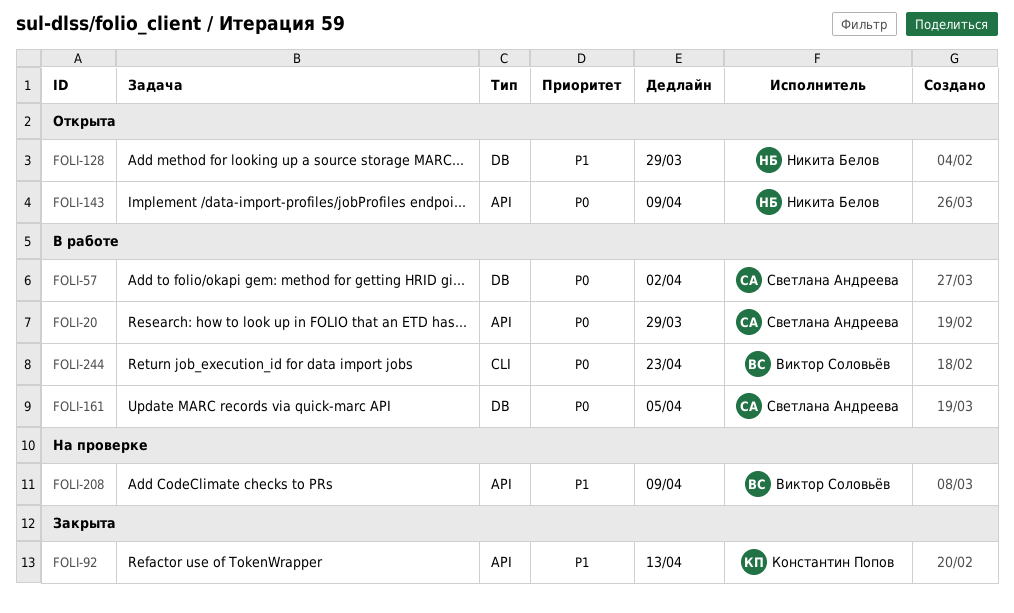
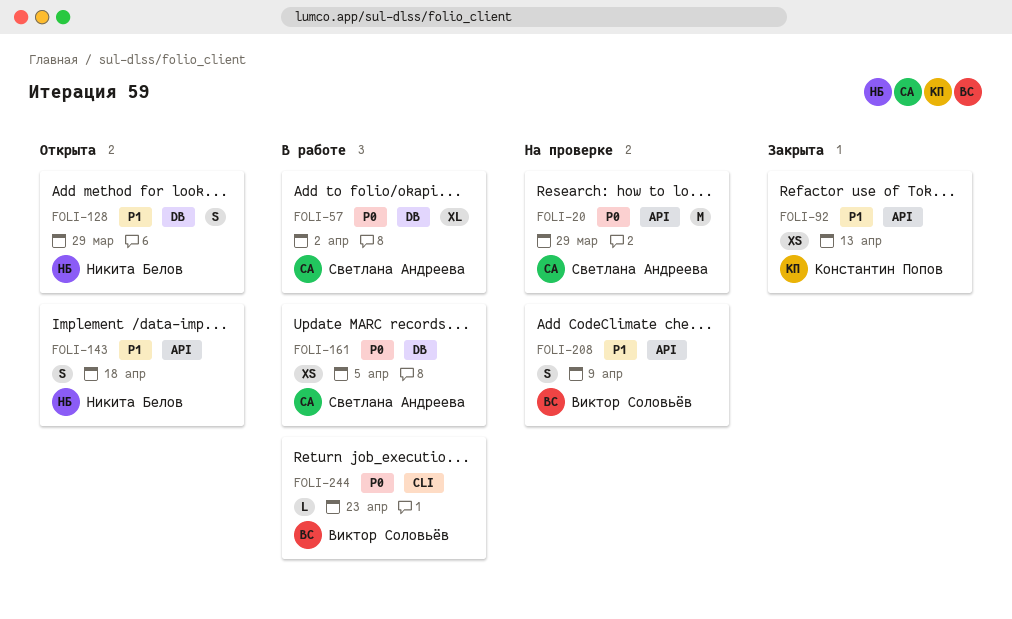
FOLI-20, status: В работе -> На проверке
FOLI-143, priority: P0 -> P1
FOLI-143, due: Apr 9 -> Apr 18

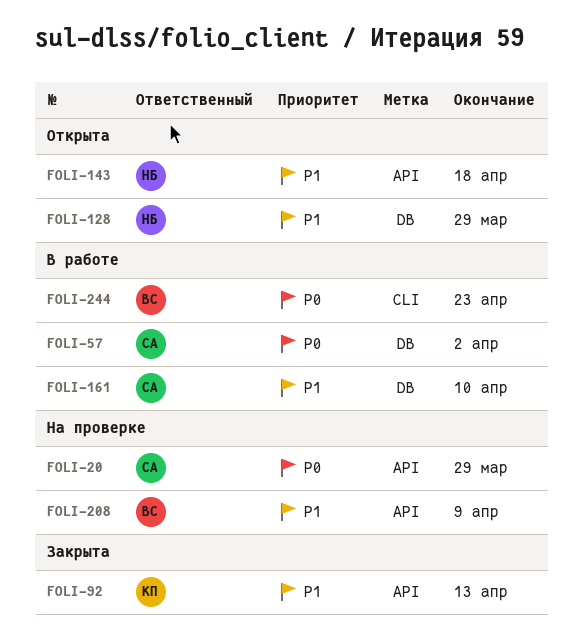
FOLI-161, priority: P0 -> P1
FOLI-161, due: Apr 5 -> Apr 10

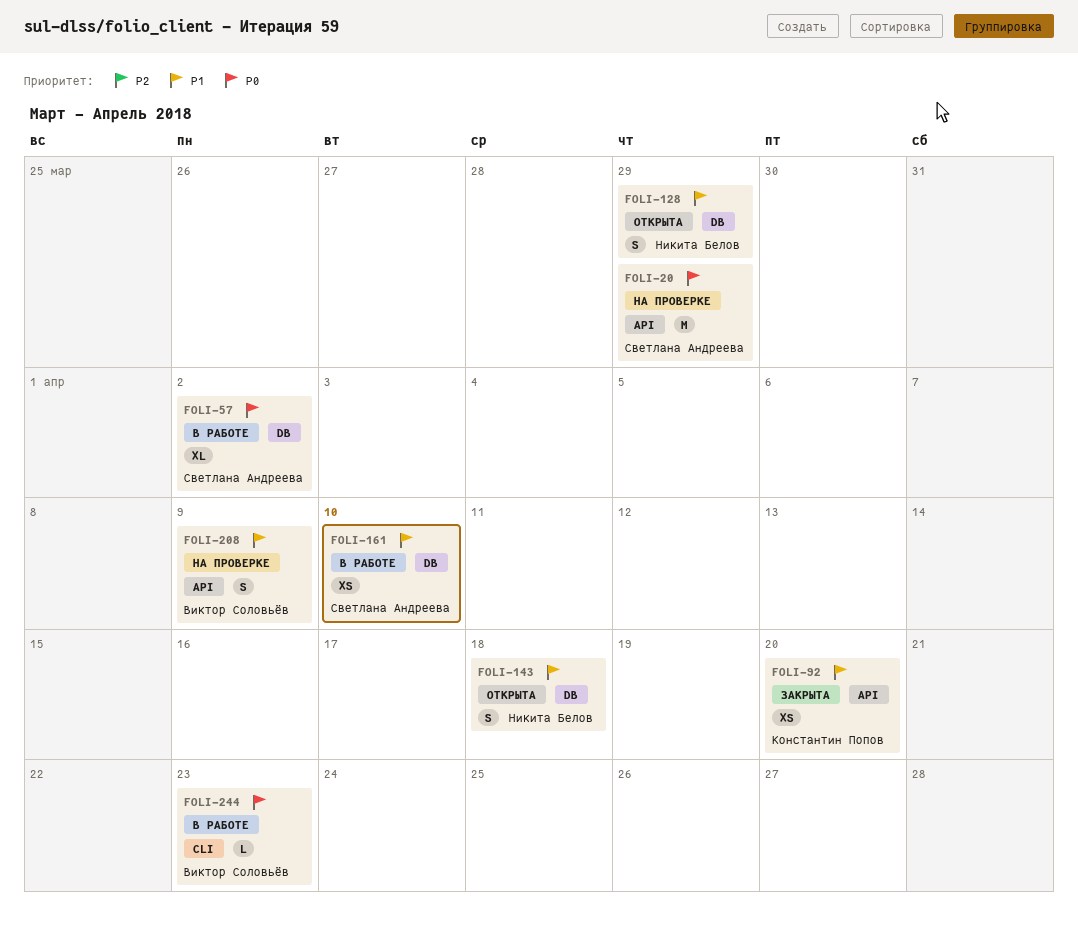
FOLI-92, due: Apr 13 -> Apr 20
FOLI-143, label: API -> DB

